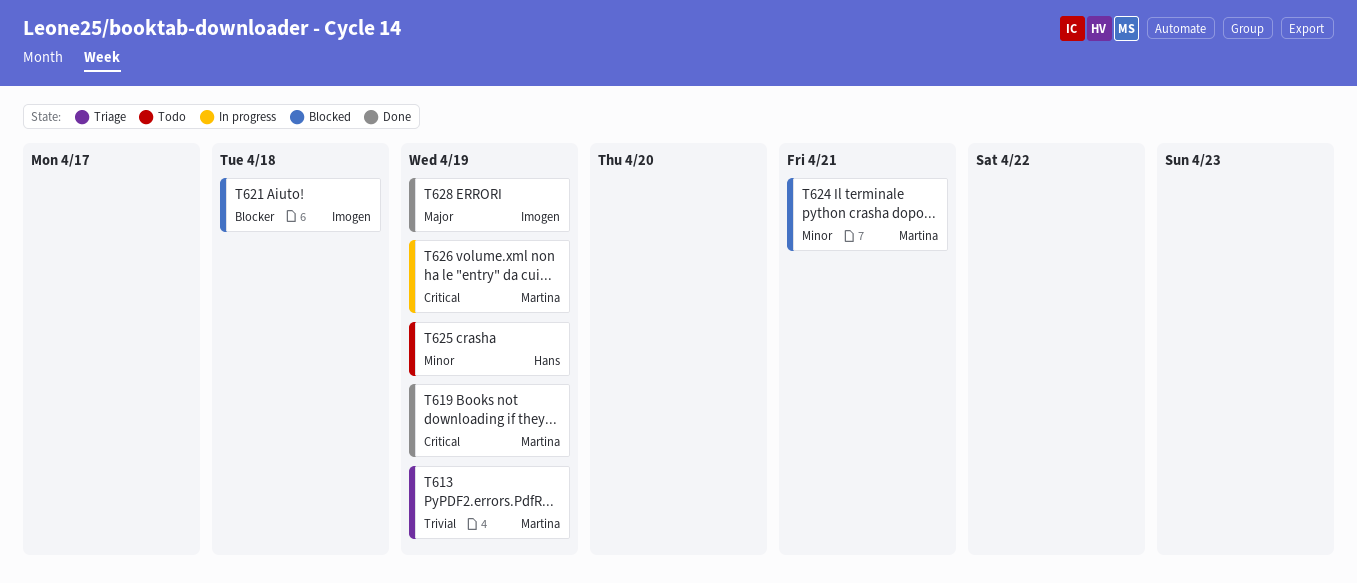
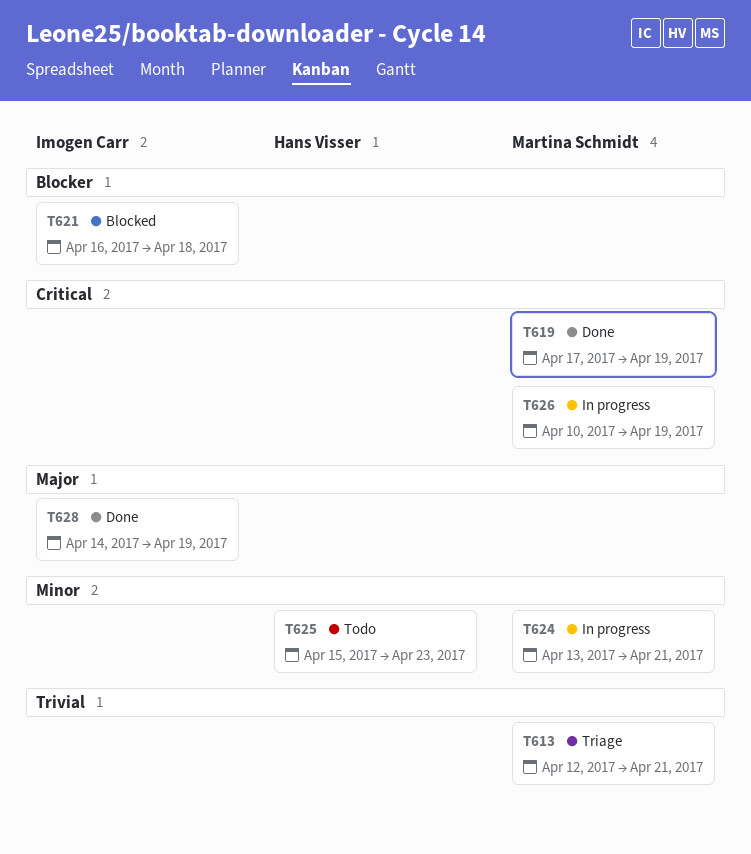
T613, due: Apr 19 -> Apr 21
T624, status: Blocked -> In progress
T625, due: Apr 19 -> Apr 23

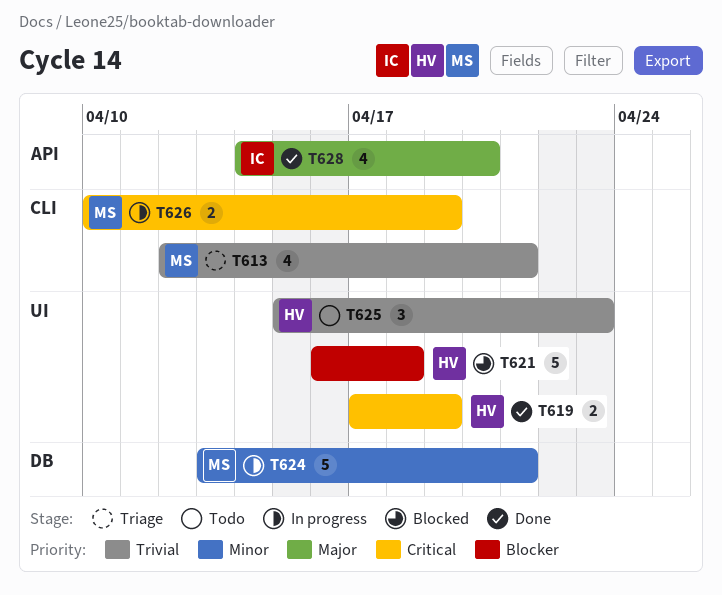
T619, owner: Martina Schmidt -> Hans Visser
T621, owner: Imogen Carr -> Hans Visser
T625, priority: Minor -> Trivial
T628, due: Apr 19 -> Apr 20

